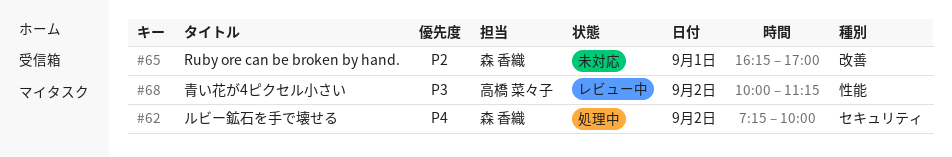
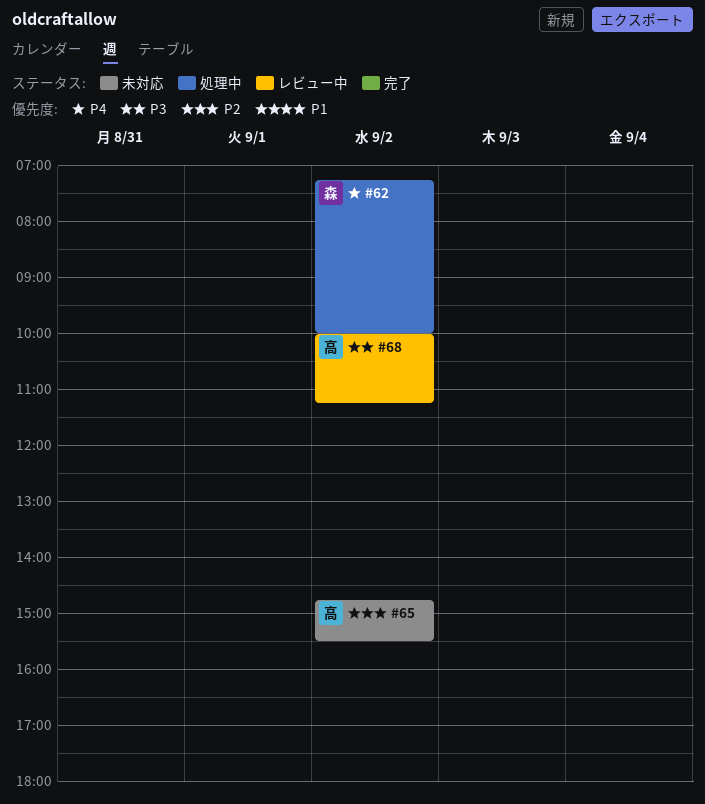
#65, owner: 森 香織 -> 高橋 菜々子
#65, day: Sep 1 -> Sep 2
#65, begins: 16:15 -> 14:45
#65, ends: 17:00 -> 15:30

